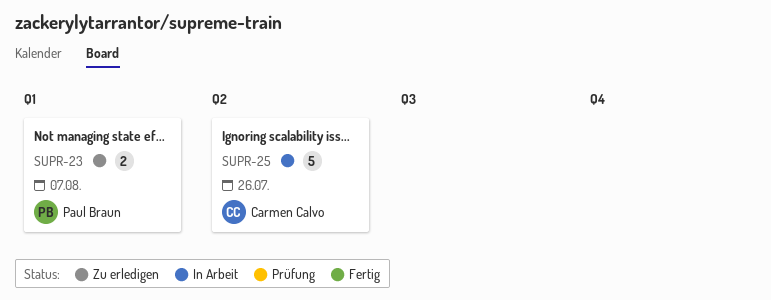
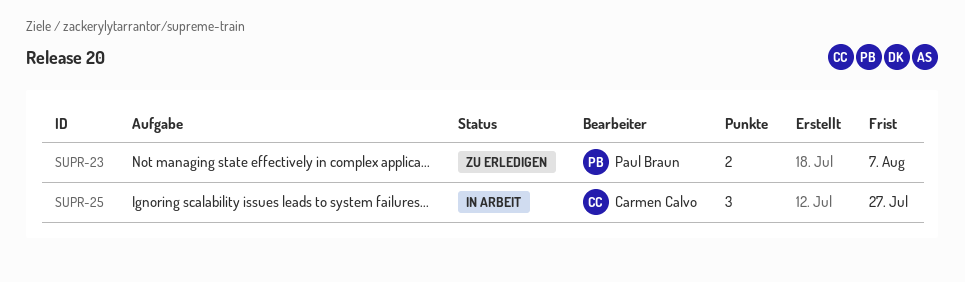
SUPR-25, estimate: 5 -> 3
SUPR-25, due: Jul 26 -> Jul 27

